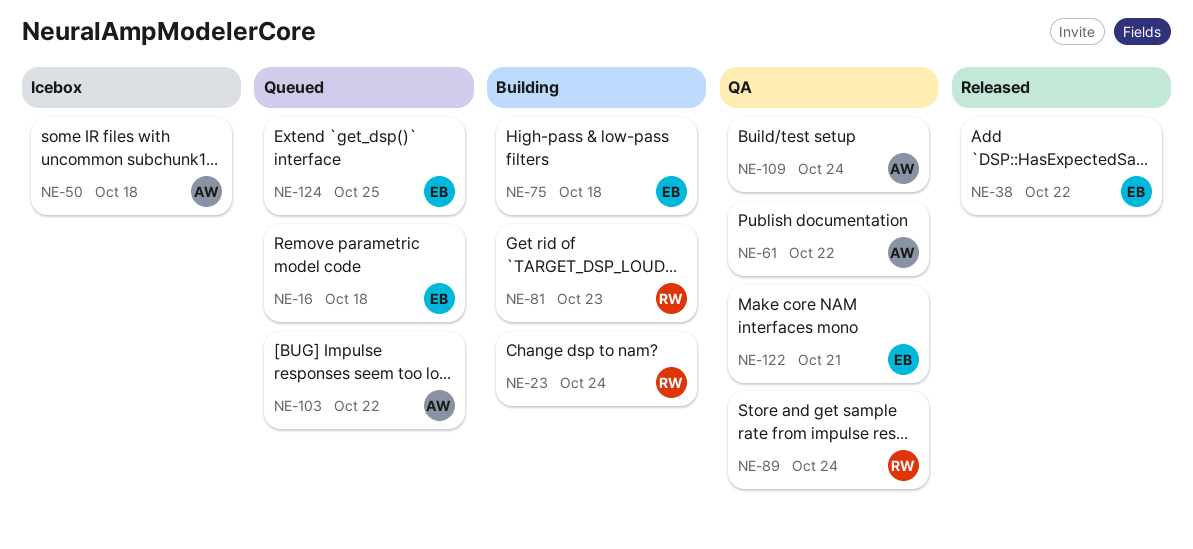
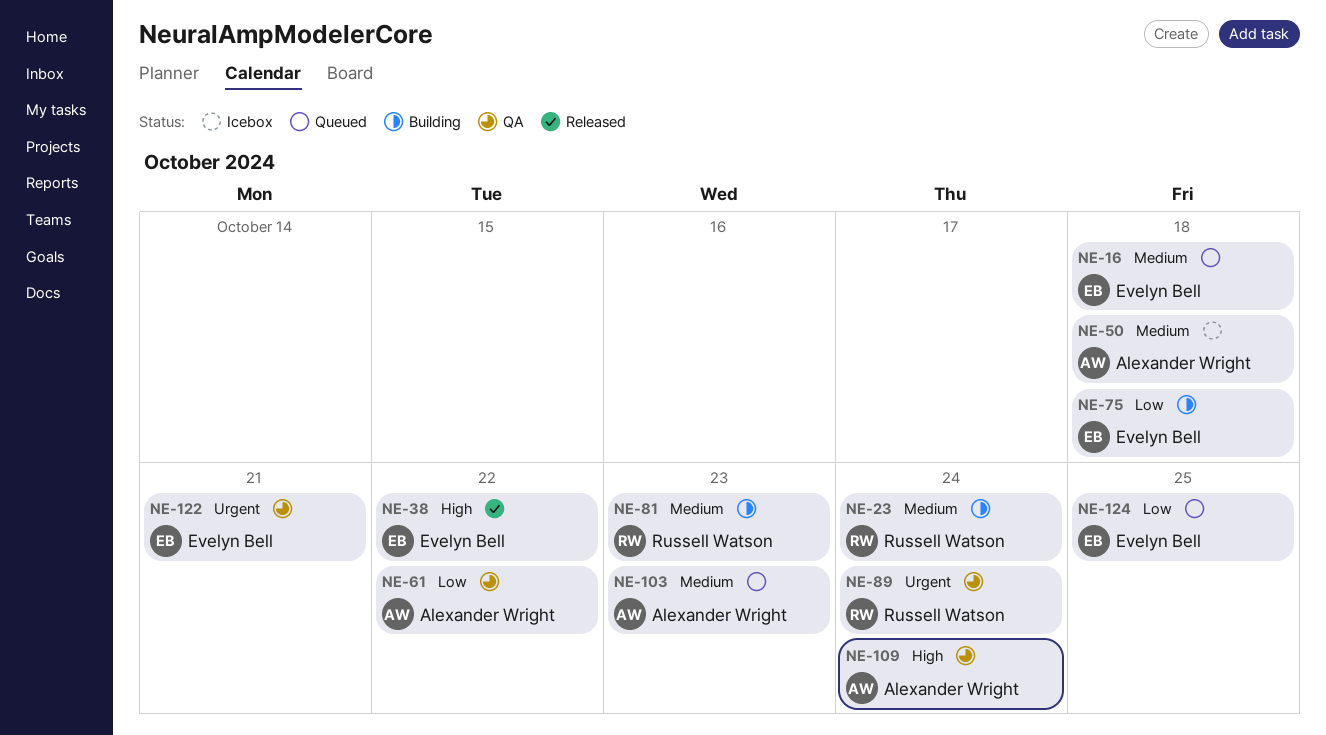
NE-103, due: Oct 22 -> Oct 23

